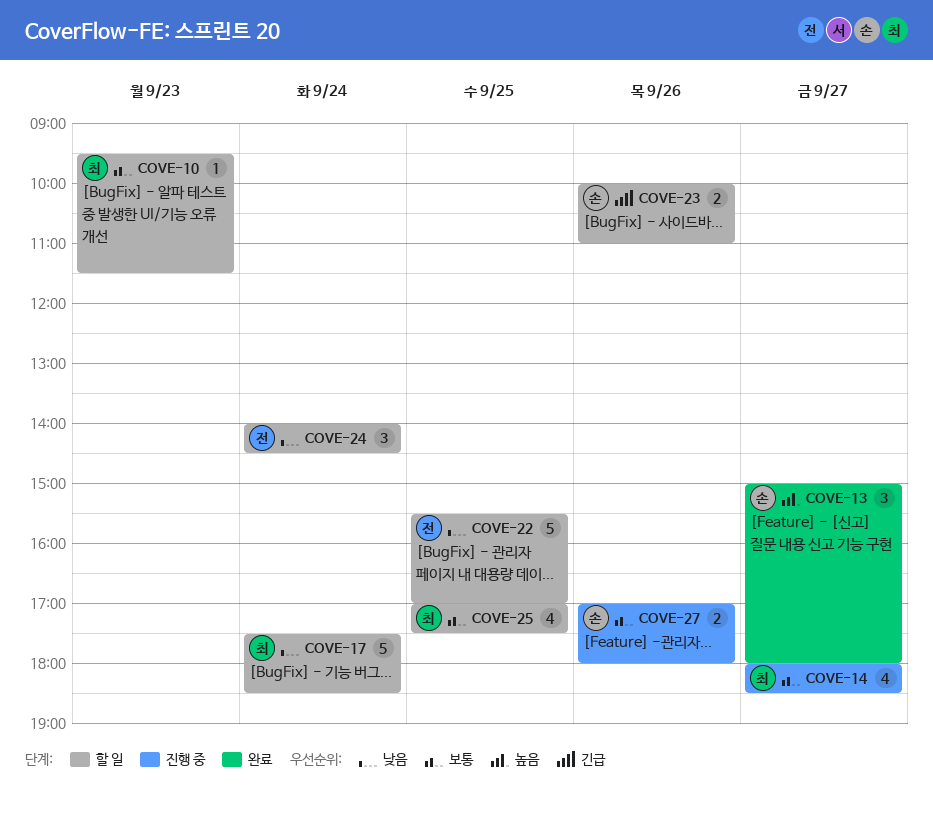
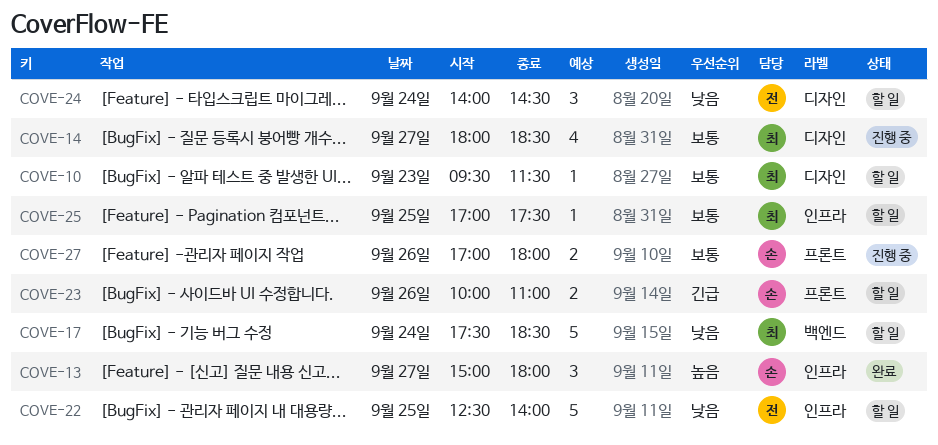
COVE-22, begins: 15:30 -> 12:30
COVE-22, ends: 17:00 -> 14:00
COVE-25, estimate: 4 -> 1

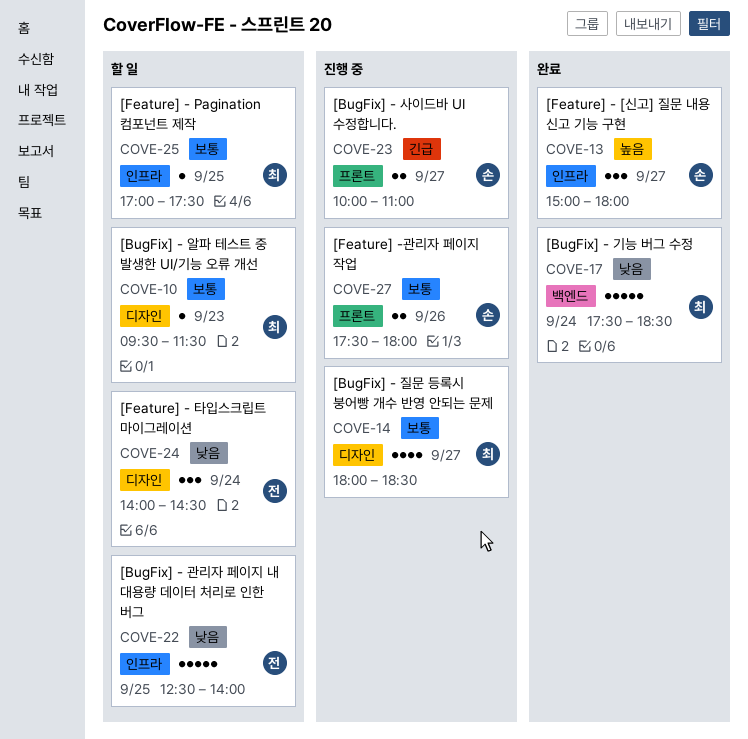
COVE-17, status: 할 일 -> 완료
COVE-23, status: 할 일 -> 진행 중
COVE-23, day: Sep 26 -> Sep 27
COVE-27, begins: 17:00 -> 17:30

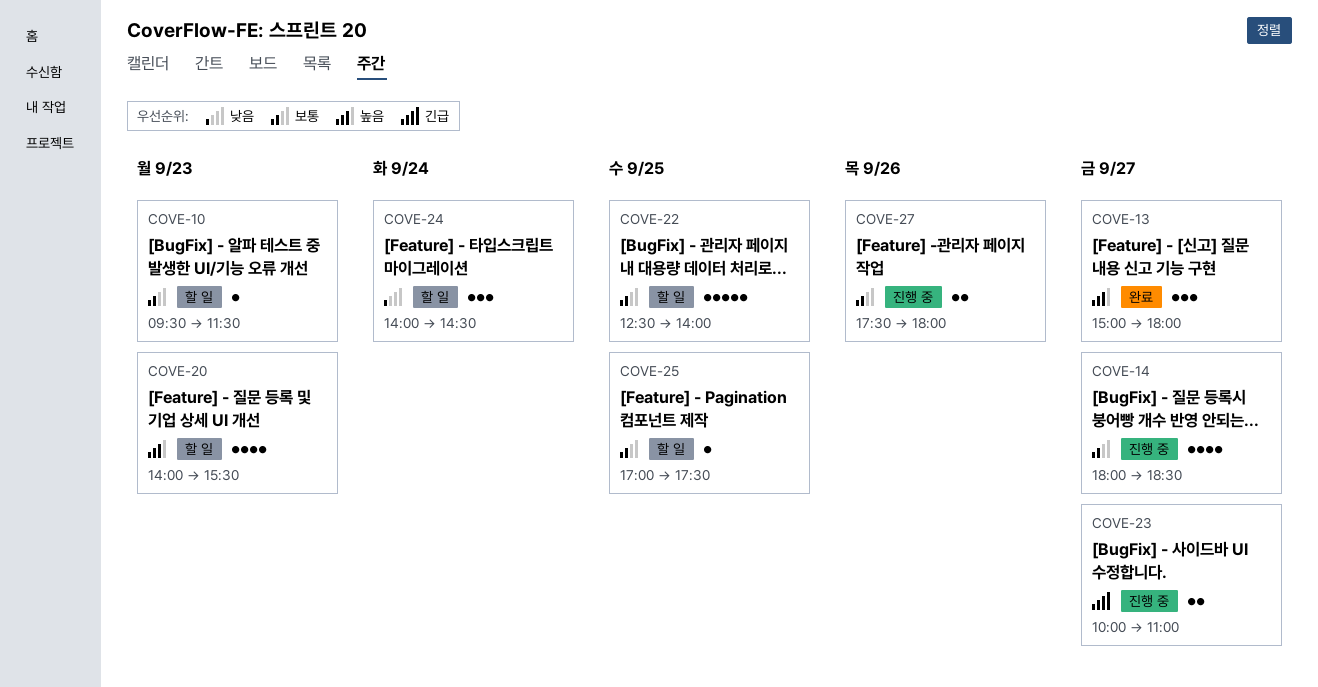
COVE-17: present -> none
COVE-20: none -> present
COVE-22, priority: 낮음 -> 보통

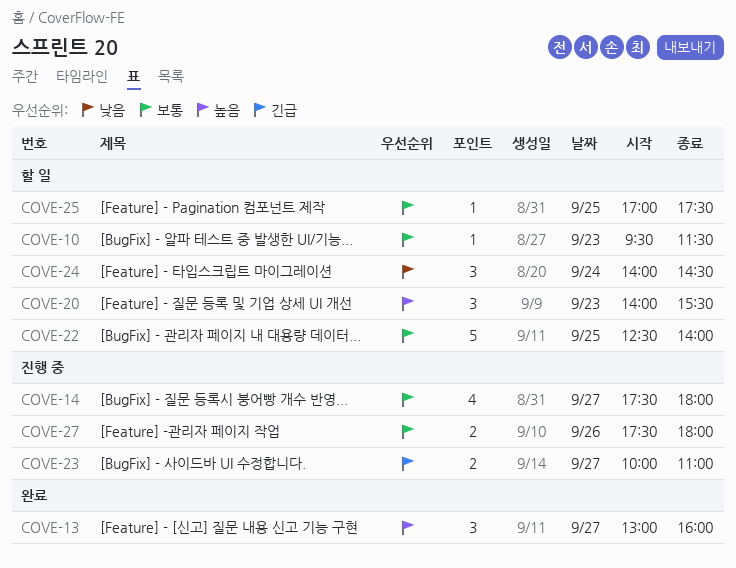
COVE-13, begins: 15:00 -> 13:00
COVE-13, ends: 18:00 -> 16:00
COVE-14, begins: 18:00 -> 17:30
COVE-14, ends: 18:30 -> 18:00
COVE-20, estimate: 4 -> 3

